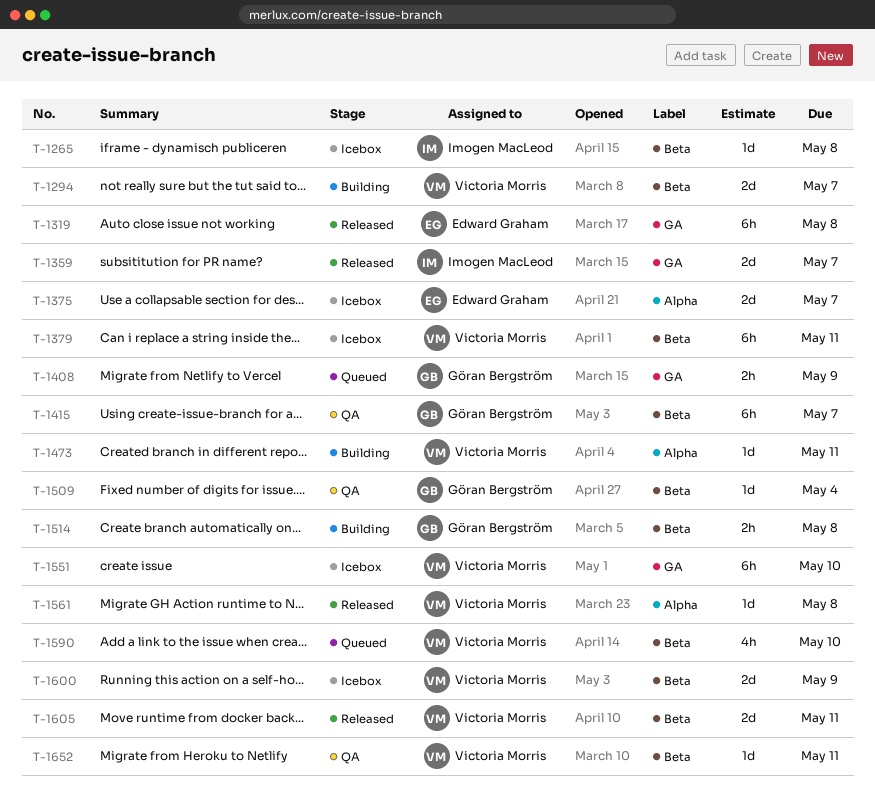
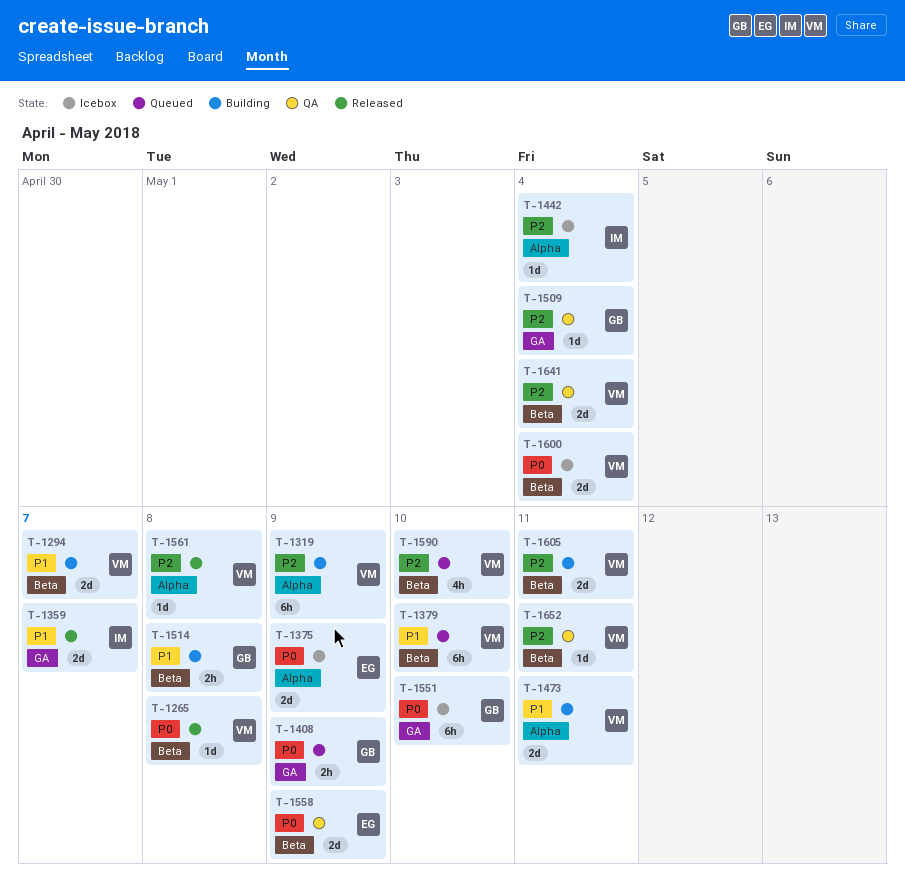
T-1265, status: Icebox -> Released
T-1265, owner: Imogen MacLeod -> Victoria Morris
T-1319, status: Released -> Building
T-1319, owner: Edward Graham -> Victoria Morris
T-1319, label: GA -> Alpha
T-1319, due: May 8 -> May 9
T-1375, due: May 7 -> May 9
T-1379, status: Icebox -> Queued
T-1379, due: May 11 -> May 10
T-1415: present -> none
T-1442: none -> present
T-1473, estimate: 1d -> 2d
T-1509, label: Beta -> GA
T-1551, owner: Victoria Morris -> Göran Bergström
T-1558: none -> present
T-1600, due: May 9 -> May 4
T-1605, status: Released -> Building
T-1641: none -> present

